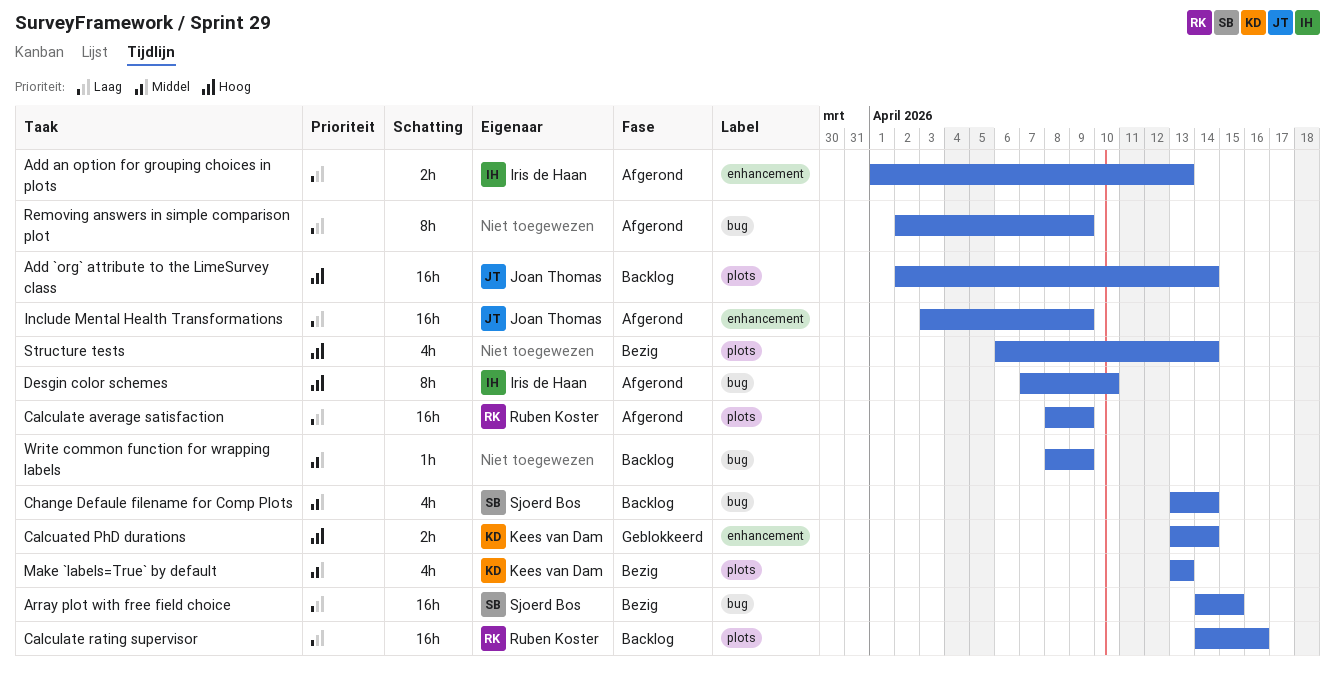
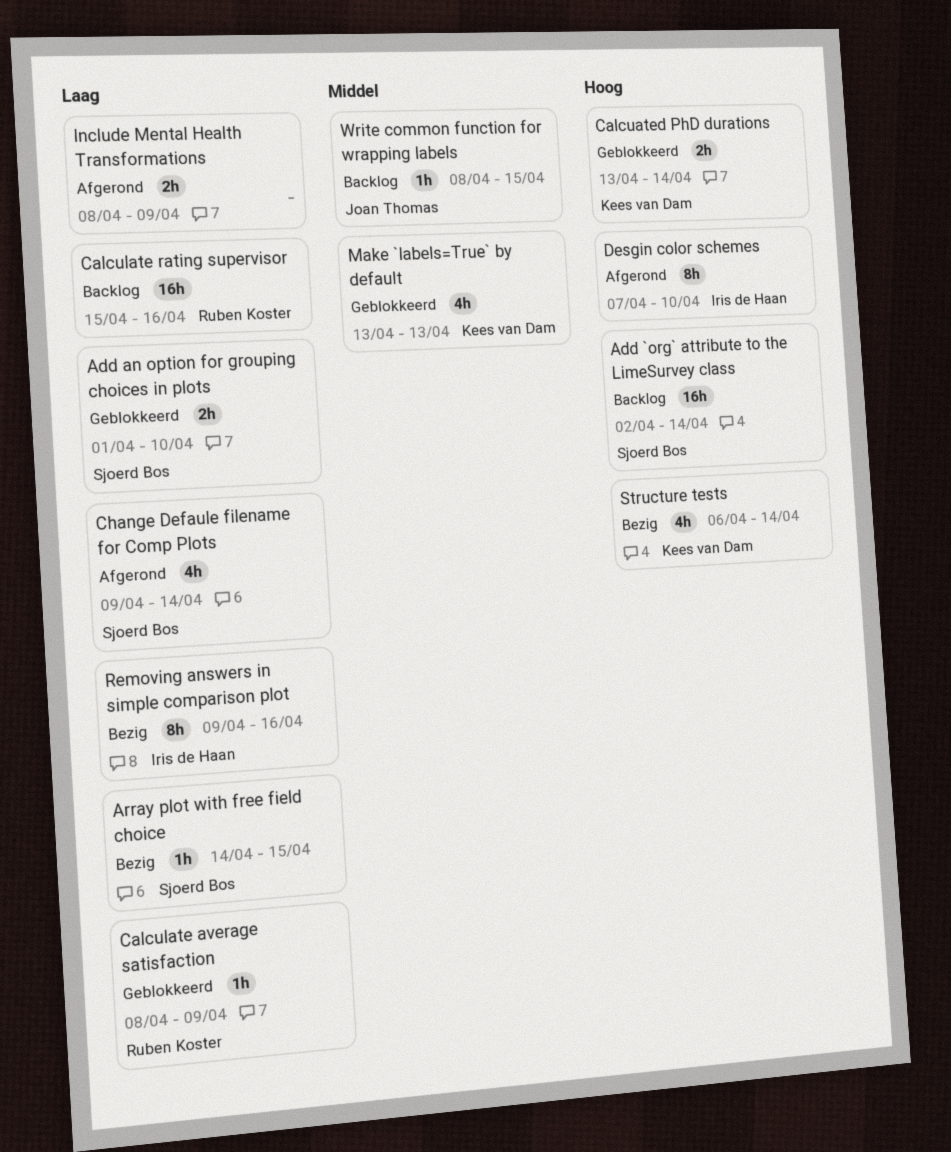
Add `org` attribute to the LimeSurvey class, owner: Joan Thomas -> Sjoerd Bos
Add an option for grouping choices in plots, status: Afgerond -> Geblokkeerd
Add an option for grouping choices in plots, owner: Iris de Haan -> Sjoerd Bos
Add an option for grouping choices in plots, due: Apr 13 -> Apr 10
Array plot with free field choice, estimate: 16h -> 1h
Calculate average satisfaction, status: Afgerond -> Geblokkeerd
Calculate average satisfaction, estimate: 16h -> 1h
Calculate rating supervisor, start: Apr 14 -> Apr 15
Change Defaule filename for Comp Plots, status: Backlog -> Afgerond
Change Defaule filename for Comp Plots, priority: Middel -> Laag
Change Defaule filename for Comp Plots, start: Apr 13 -> Apr 9
Include Mental Health Transformations, owner: Joan Thomas -> none
Include Mental Health Transformations, estimate: 16h -> 2h
Include Mental Health Transformations, start: Apr 3 -> Apr 8
Make `labels=True` by default, status: Bezig -> Geblokkeerd
Removing answers in simple comparison plot, status: Afgerond -> Bezig
Removing answers in simple comparison plot, owner: none -> Iris de Haan
Removing answers in simple comparison plot, start: Apr 2 -> Apr 9
Removing answers in simple comparison plot, due: Apr 9 -> Apr 16
Structure tests, owner: none -> Kees van Dam
Write common function for wrapping labels, owner: none -> Joan Thomas
Write common function for wrapping labels, due: Apr 9 -> Apr 15

